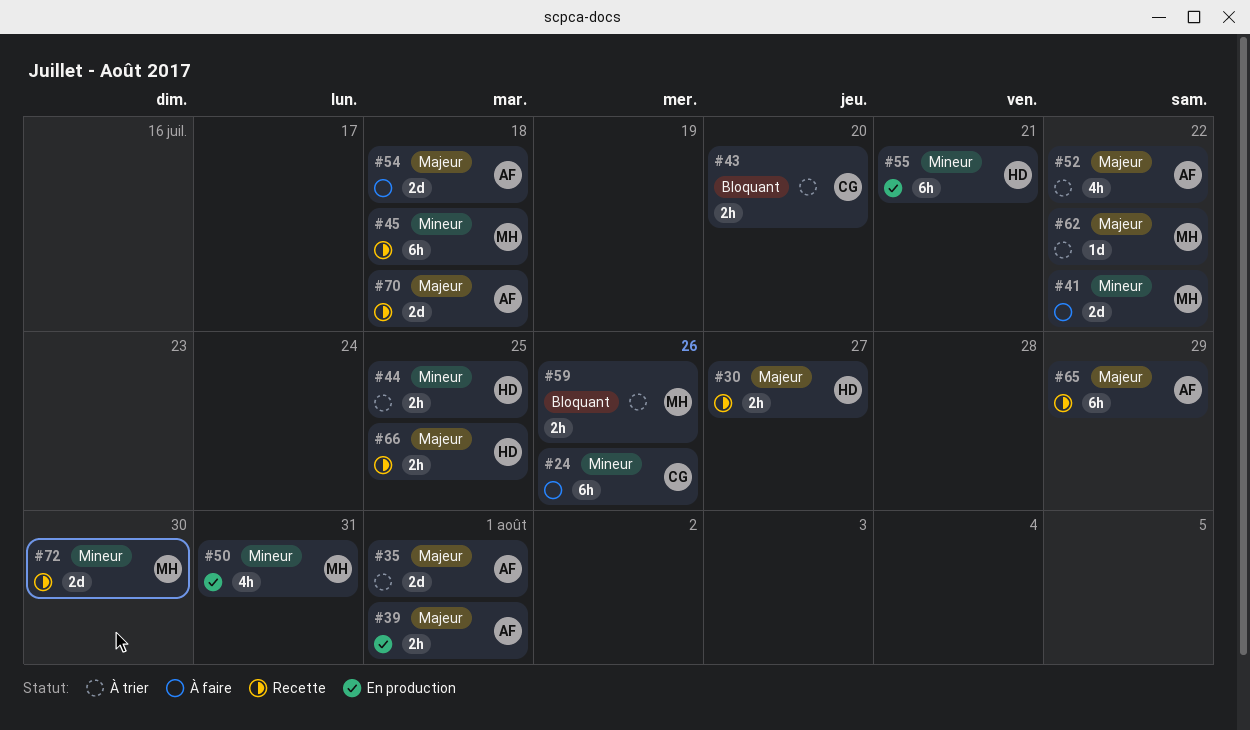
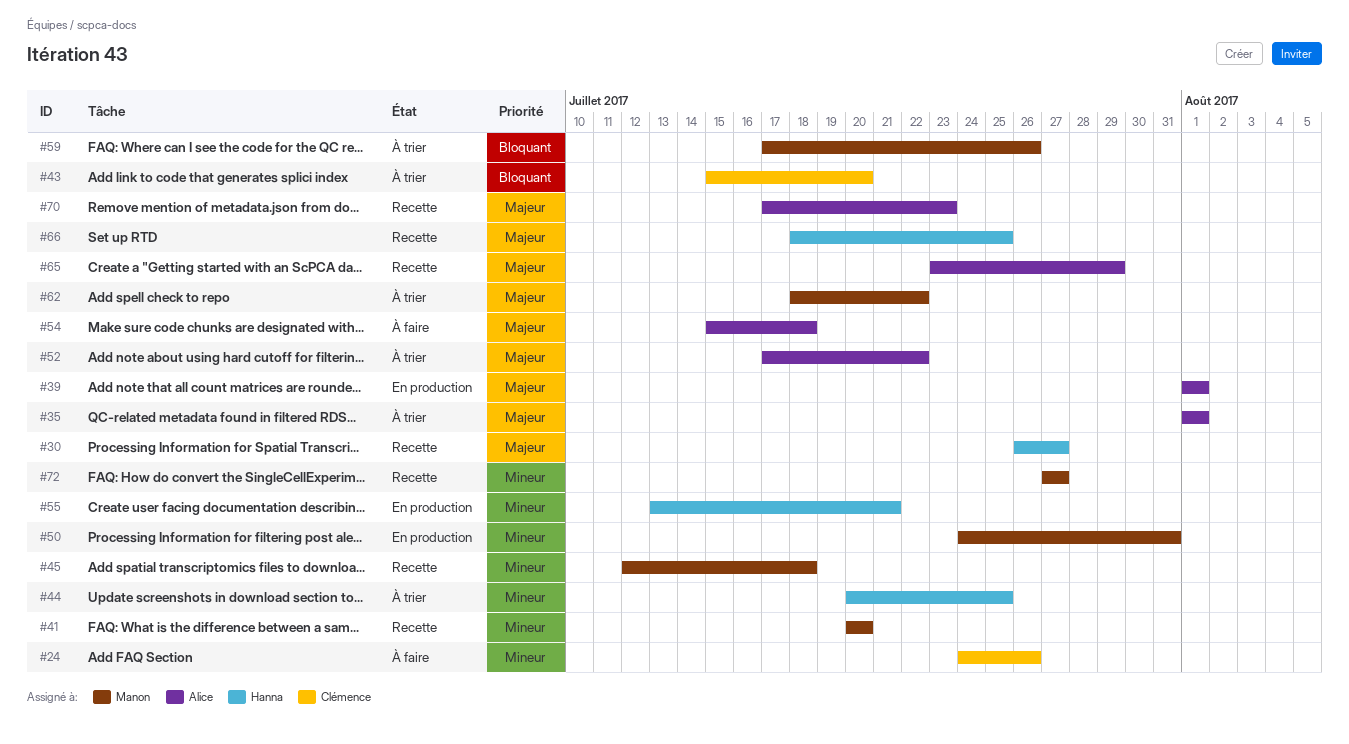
#41, status: À faire -> Recette
#41, due: Jul 22 -> Jul 20
#70, due: Jul 18 -> Jul 23
#72, due: Jul 30 -> Jul 27

